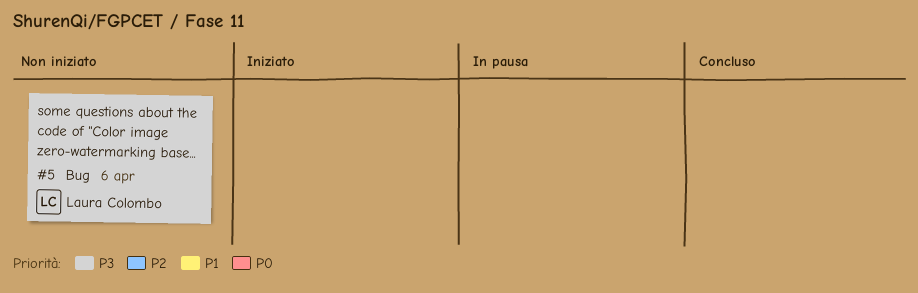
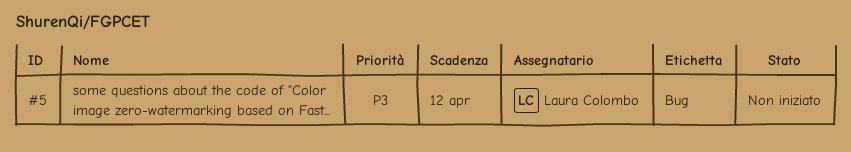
#5, due: Apr 6 -> Apr 12

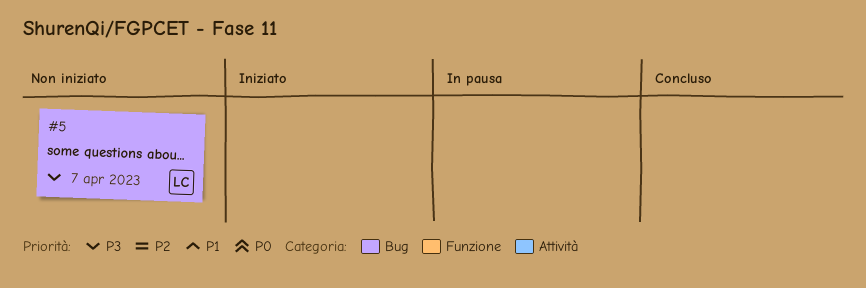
#5, due: Apr 12 -> Apr 7

